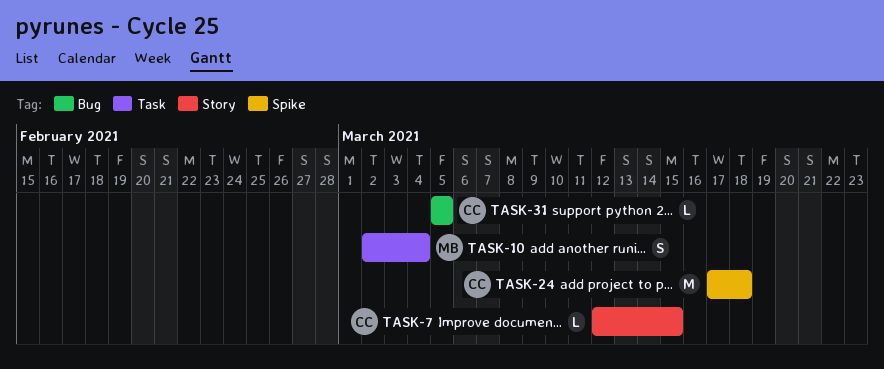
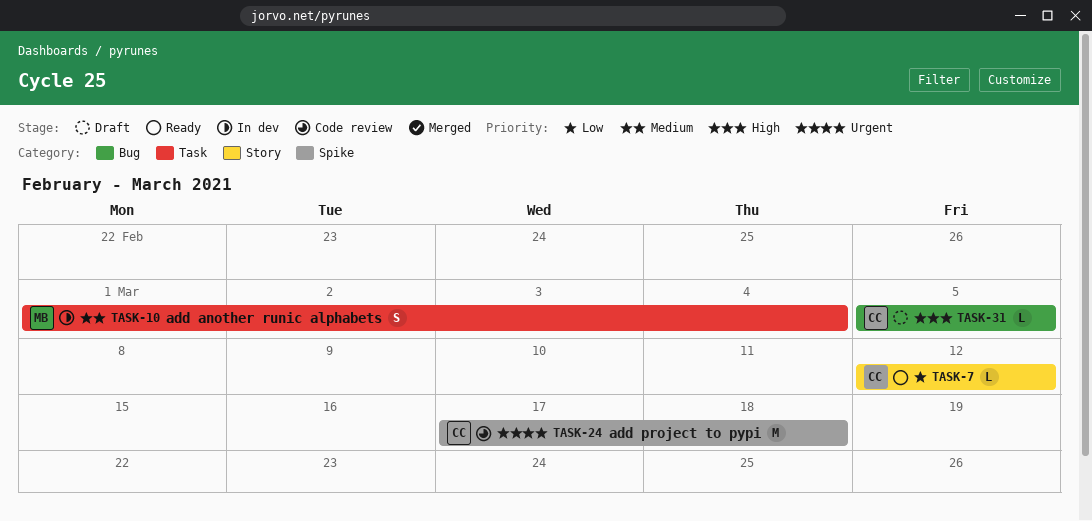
TASK-7, due: Mar 15 -> Mar 12
TASK-10, start: Mar 2 -> Mar 1

